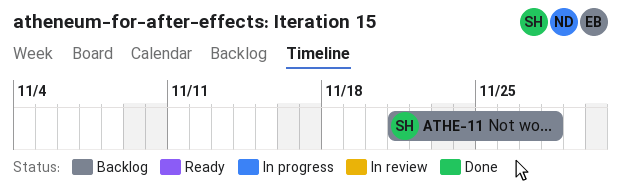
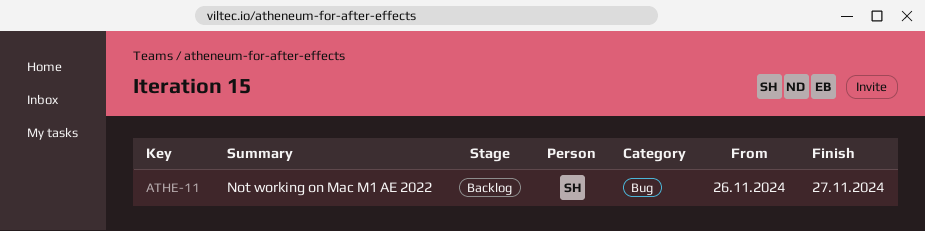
ATHE-11, start: Nov 21 -> Nov 26
ATHE-11, due: Nov 28 -> Nov 27

